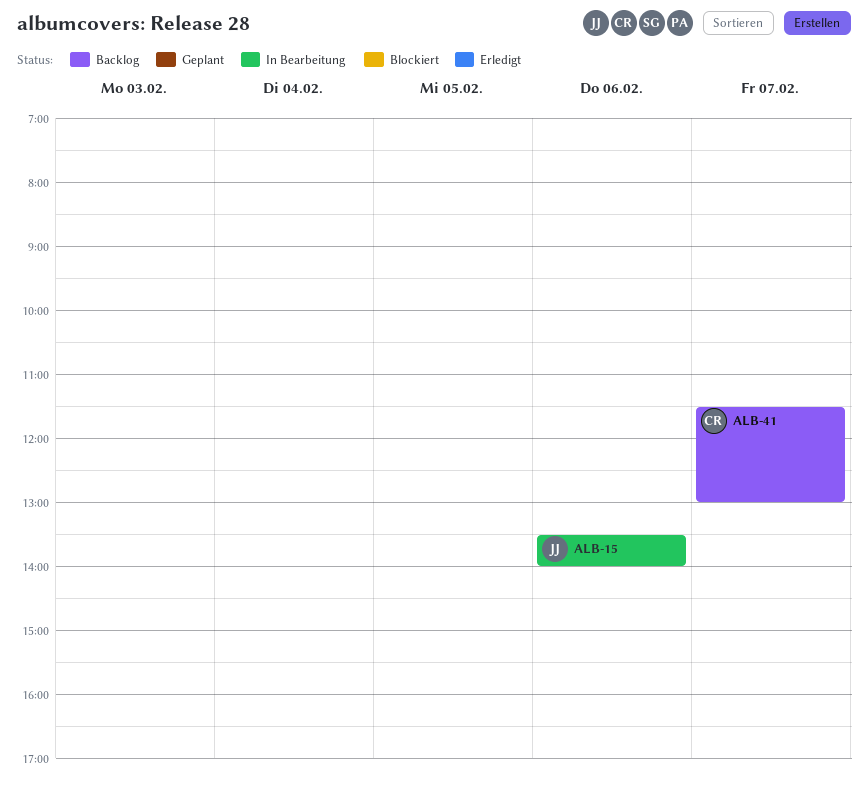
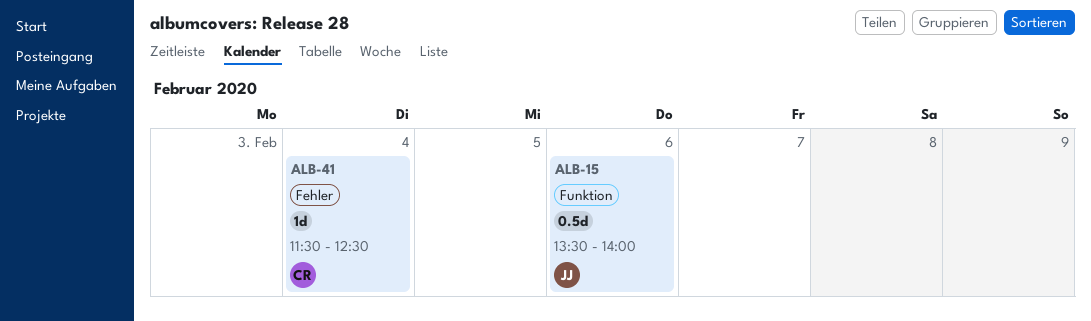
ALB-41, day: Feb 7 -> Feb 4
ALB-41, ends: 13:00 -> 12:30

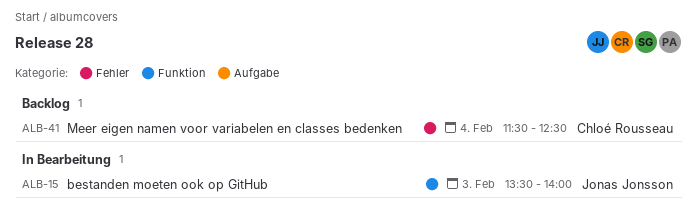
ALB-15, day: Feb 6 -> Feb 3

